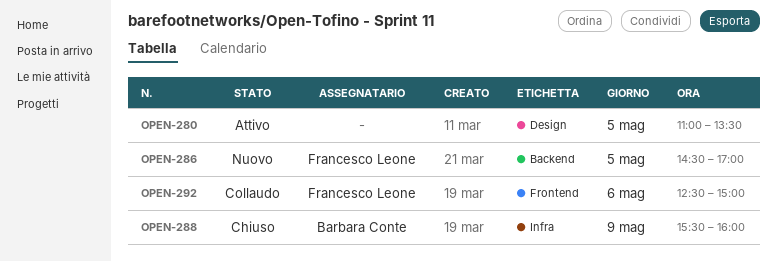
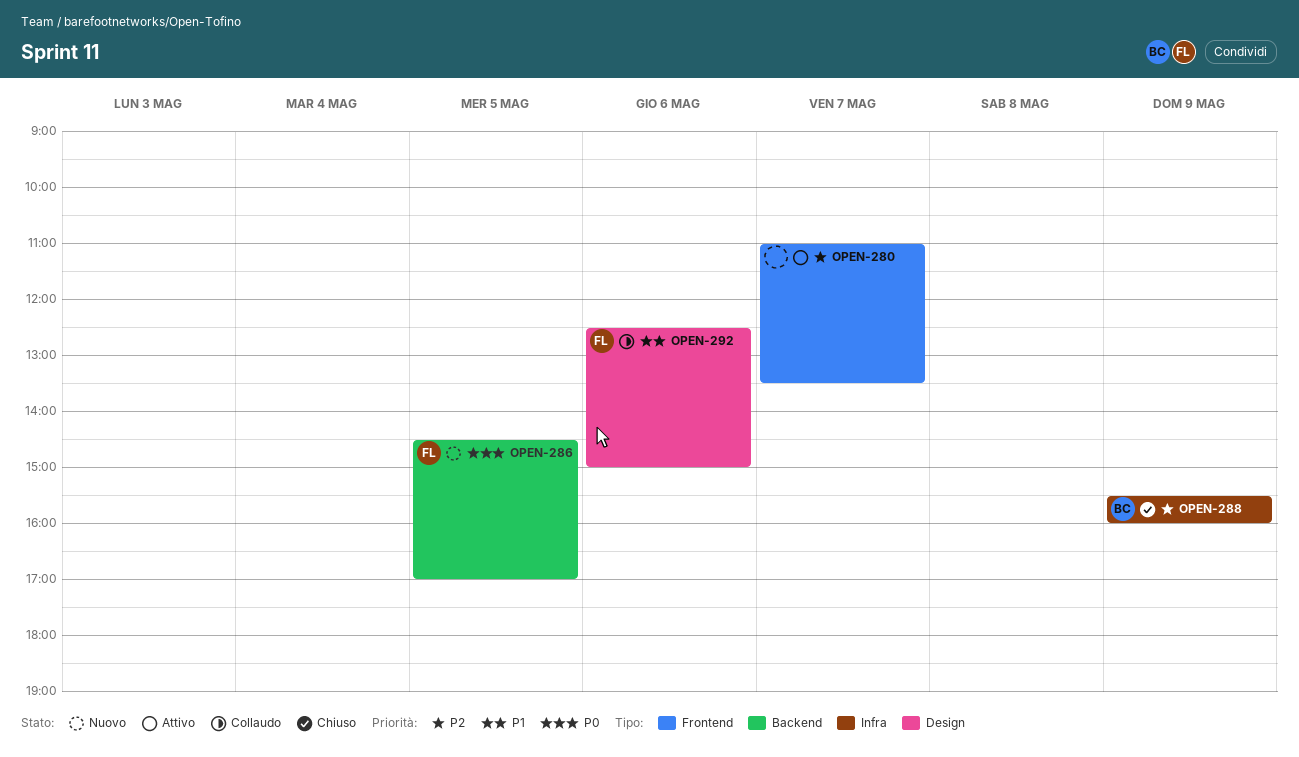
OPEN-280, label: Design -> Frontend
OPEN-280, day: May 5 -> May 7
OPEN-292, label: Frontend -> Design

